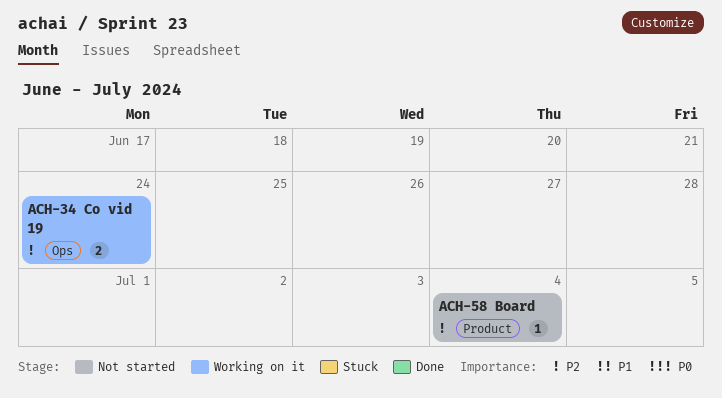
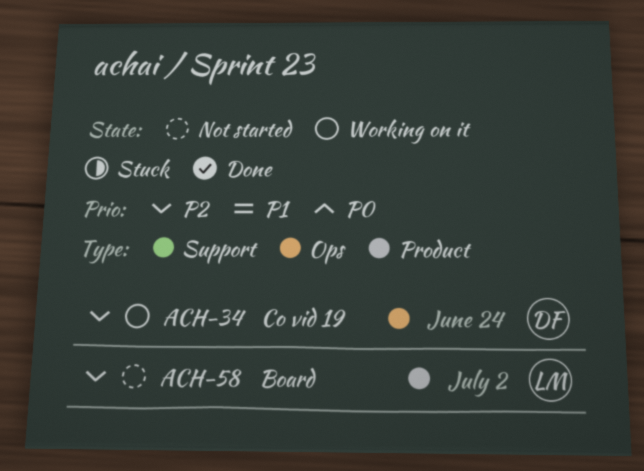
ACH-58, due: Jul 4 -> Jul 2

